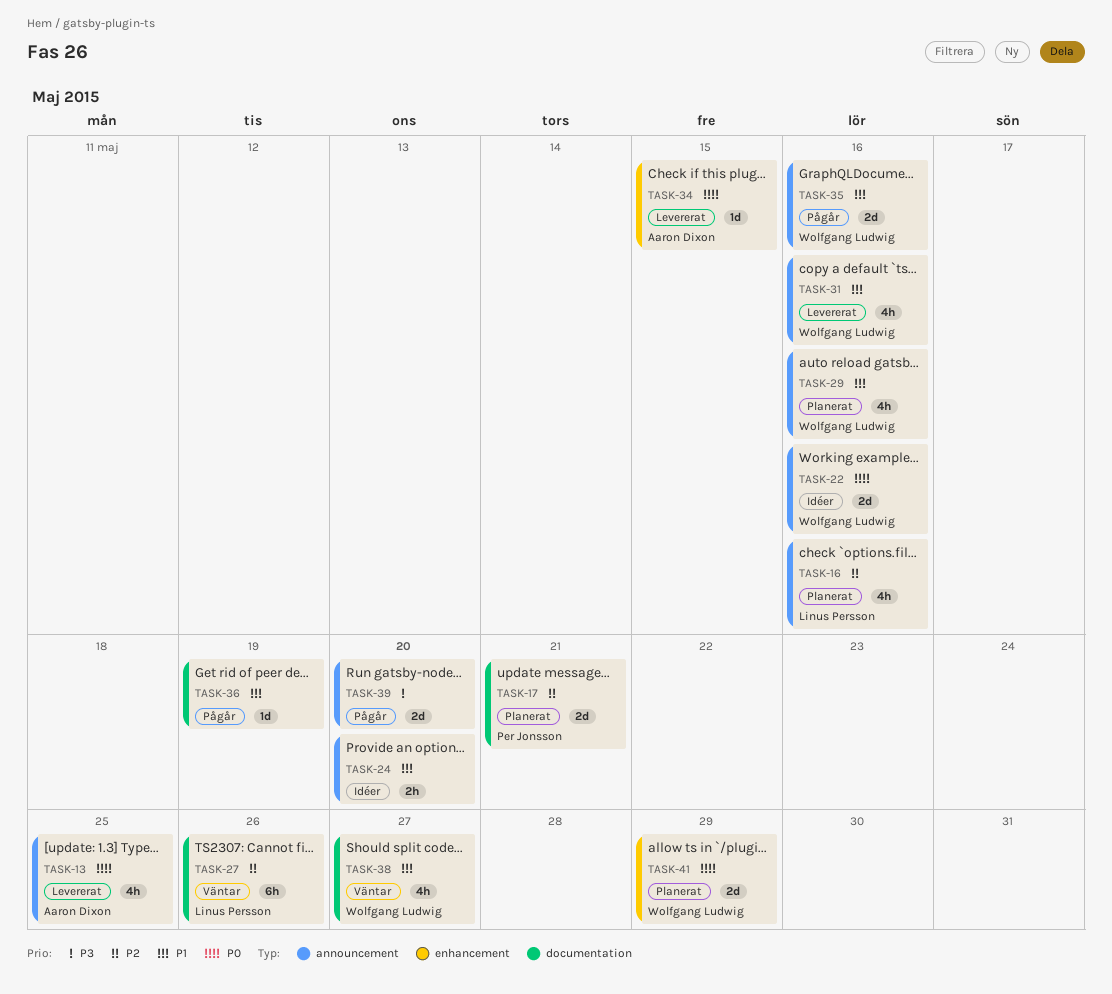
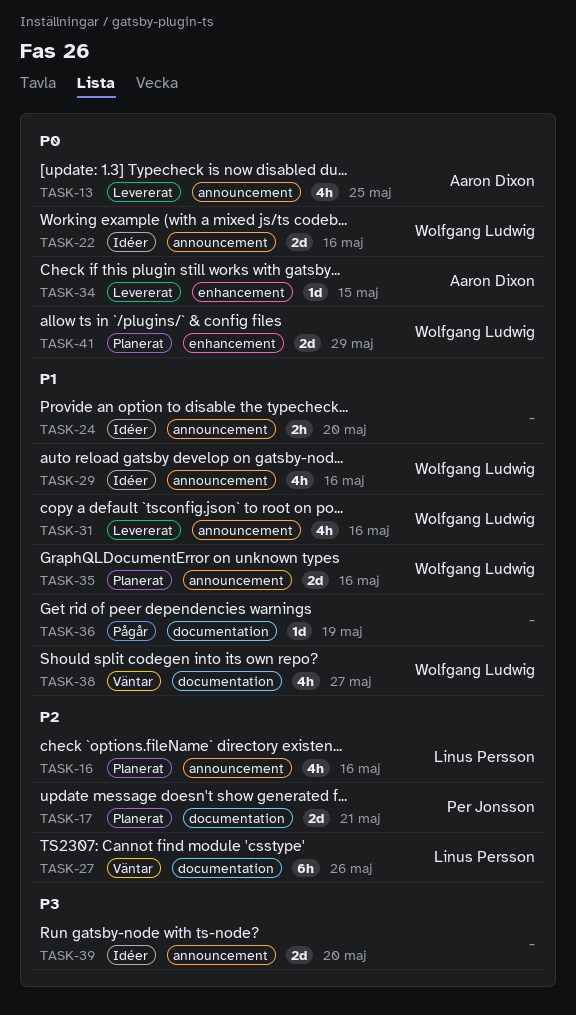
TASK-29, status: Planerat -> Idéer
TASK-35, status: Pågår -> Planerat
TASK-39, status: Pågår -> Idéer

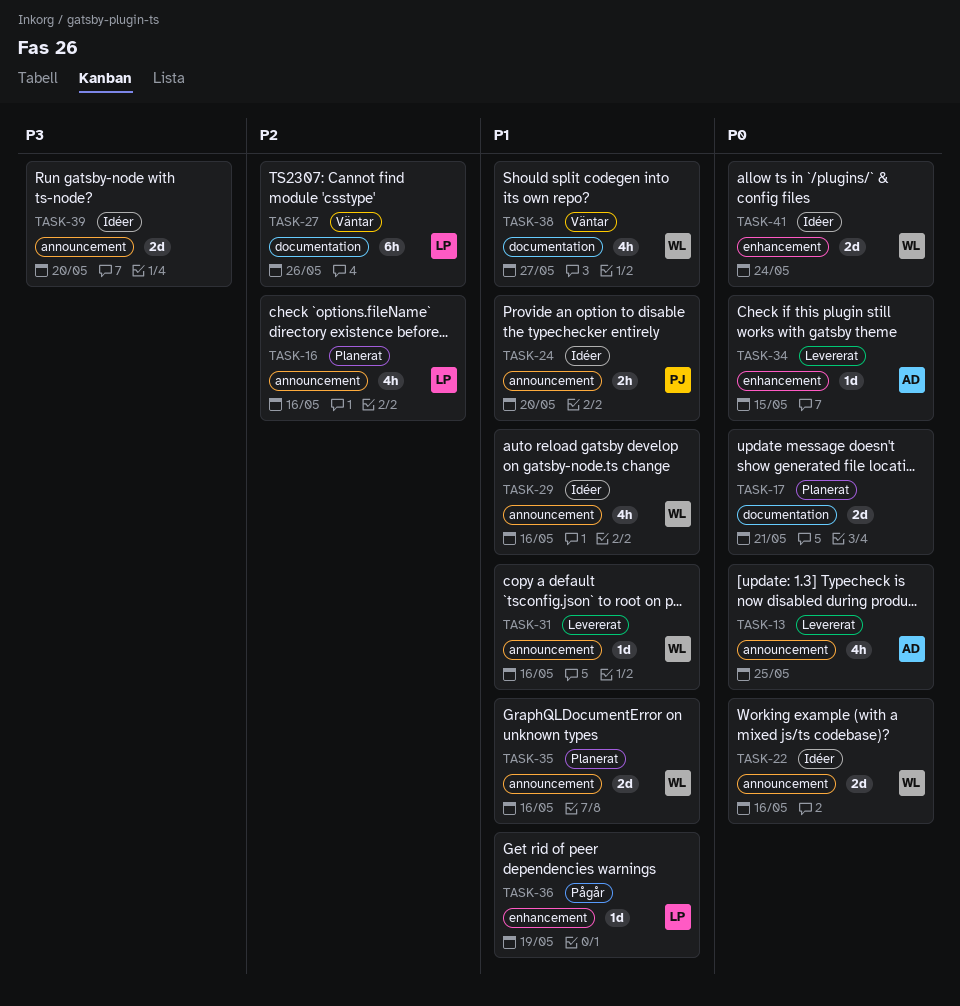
TASK-17, owner: Per Jonsson -> none
TASK-17, priority: P2 -> P0
TASK-24, owner: none -> Per Jonsson
TASK-31, estimate: 4h -> 1d
TASK-36, owner: none -> Linus Persson
TASK-36, label: documentation -> enhancement
TASK-41, status: Planerat -> Idéer
TASK-41, due: May 29 -> May 24

